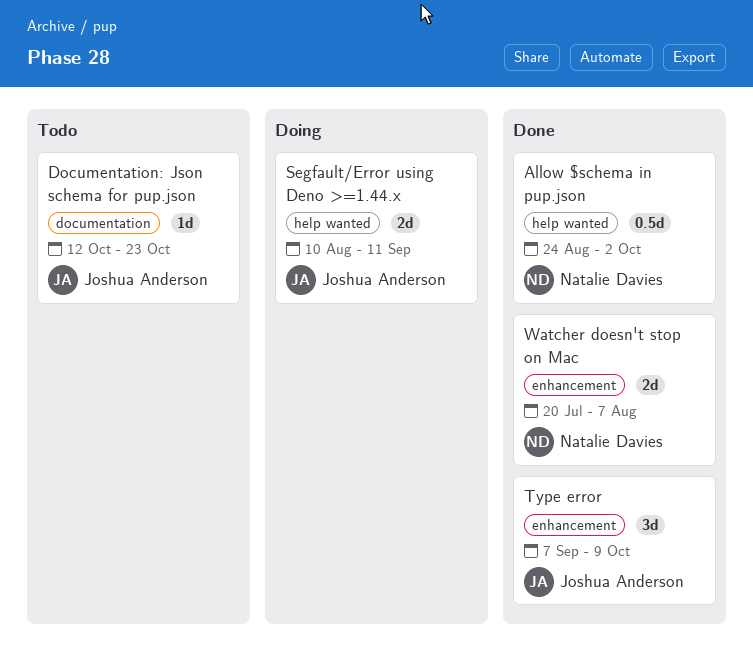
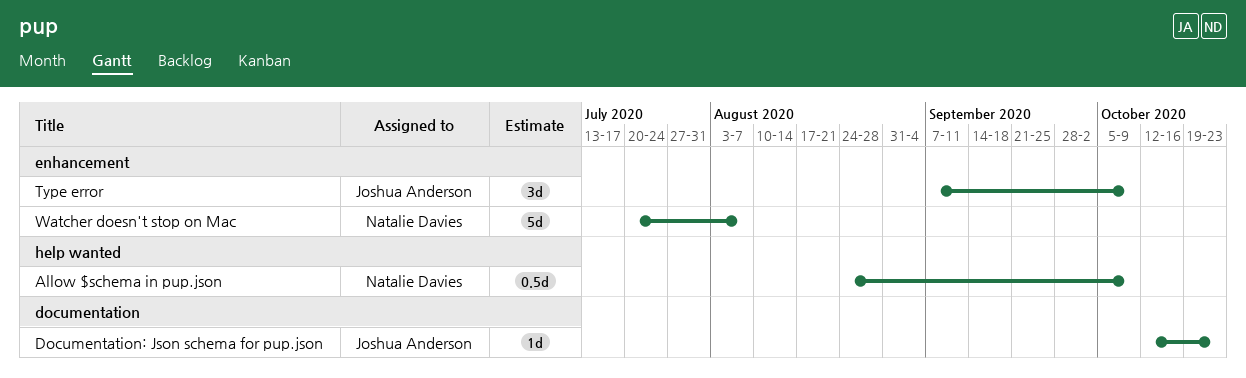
Allow $schema in pup.json, due: Oct 2 -> Oct 9
Segfault/Error using Deno >=1.44.x: present -> none
Watcher doesn't stop on Mac, estimate: 2d -> 5d

